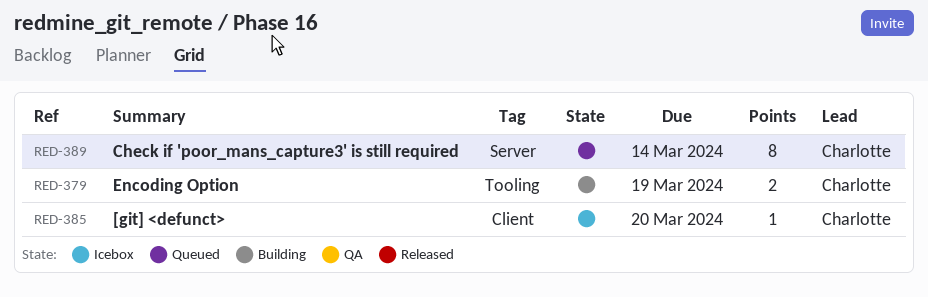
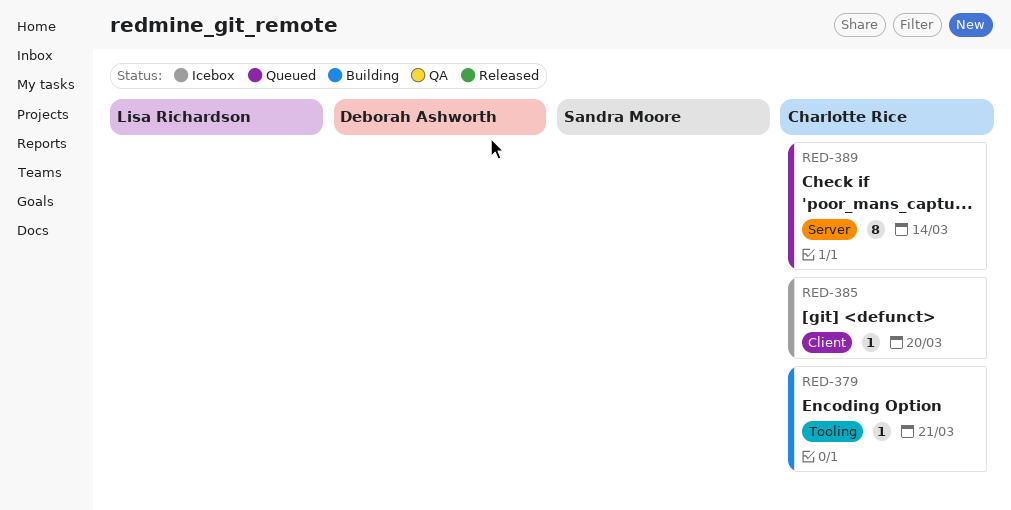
RED-379, estimate: 2 -> 1
RED-379, due: Mar 19 -> Mar 21

